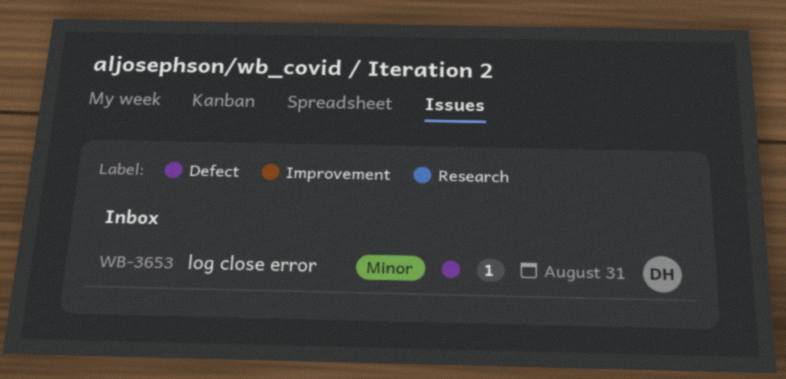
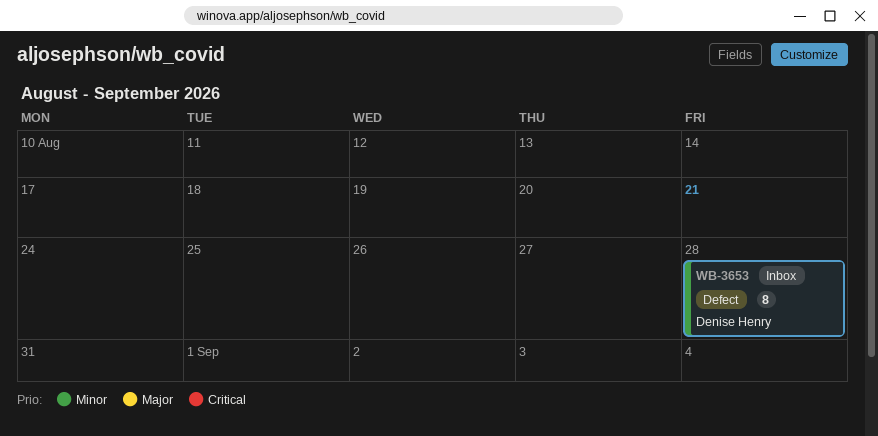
WB-3653, estimate: 1 -> 8
WB-3653, due: Aug 31 -> Aug 28

